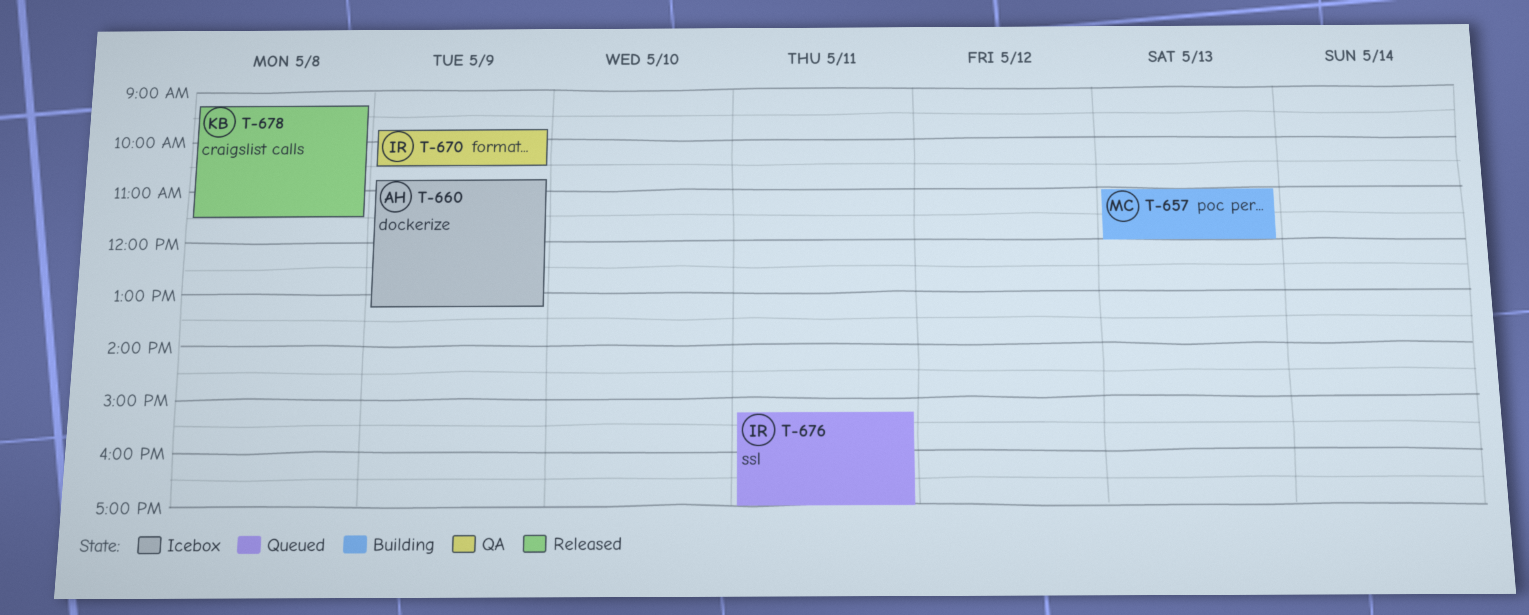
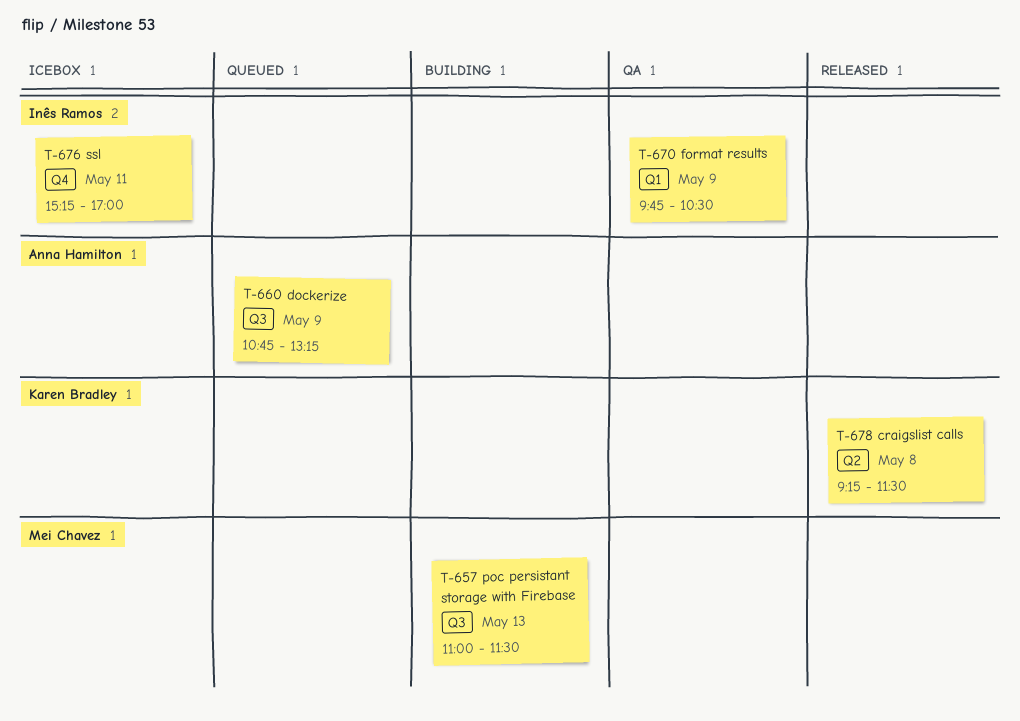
T-657, ends: 12:00 -> 11:30
T-660, status: Icebox -> Queued
T-676, status: Queued -> Icebox

